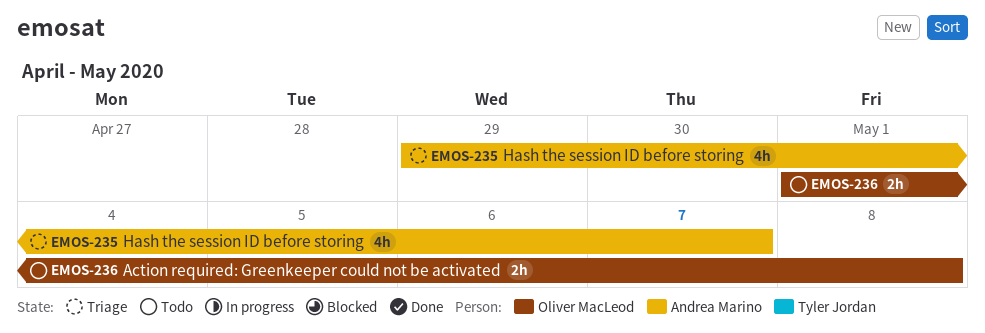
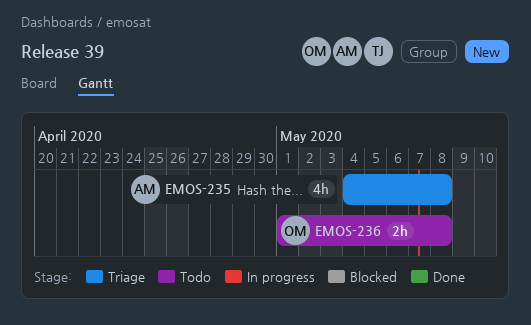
EMOS-235, start: Apr 29 -> May 4
EMOS-235, due: May 7 -> May 8

